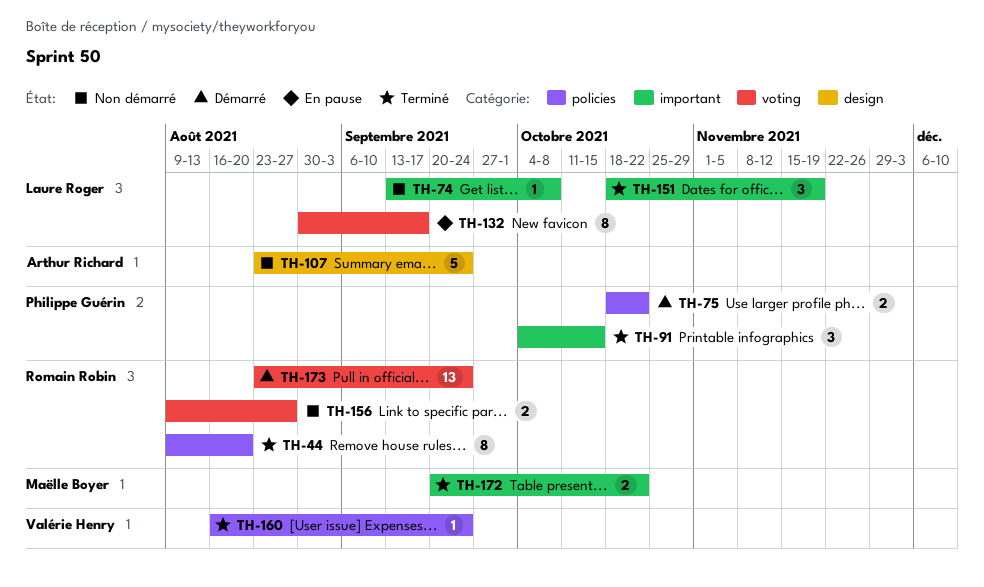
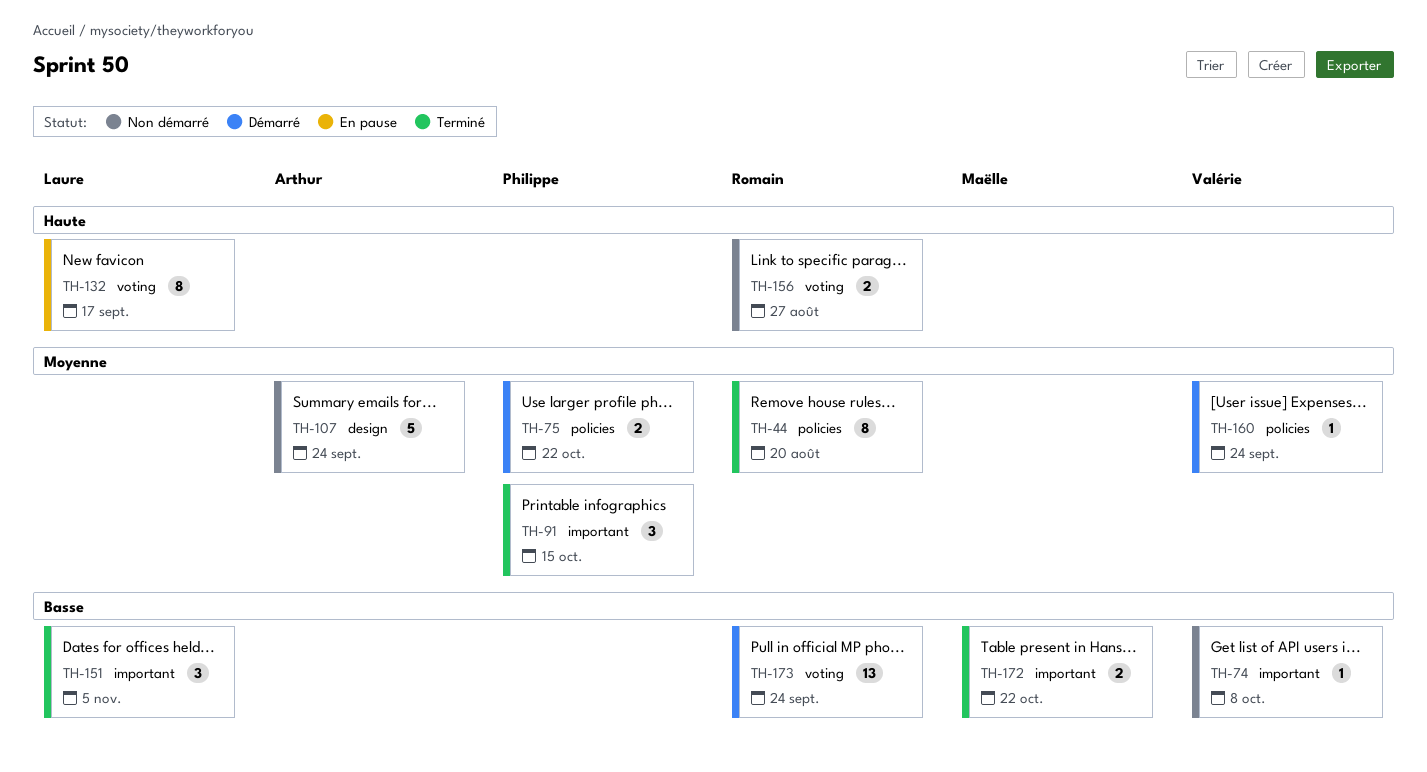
TH-74, owner: Laure Roger -> Valérie Henry
TH-151, due: Nov 19 -> Nov 5
TH-160, status: Terminé -> Démarré

